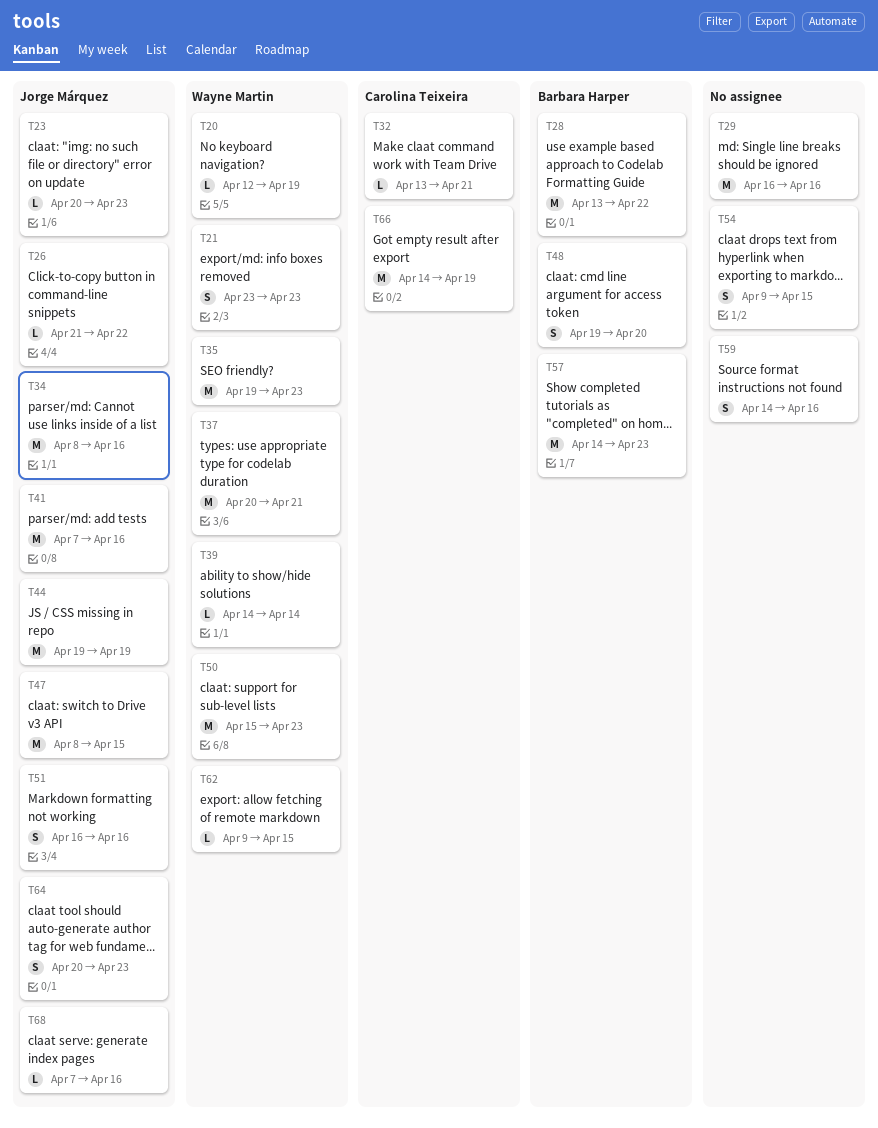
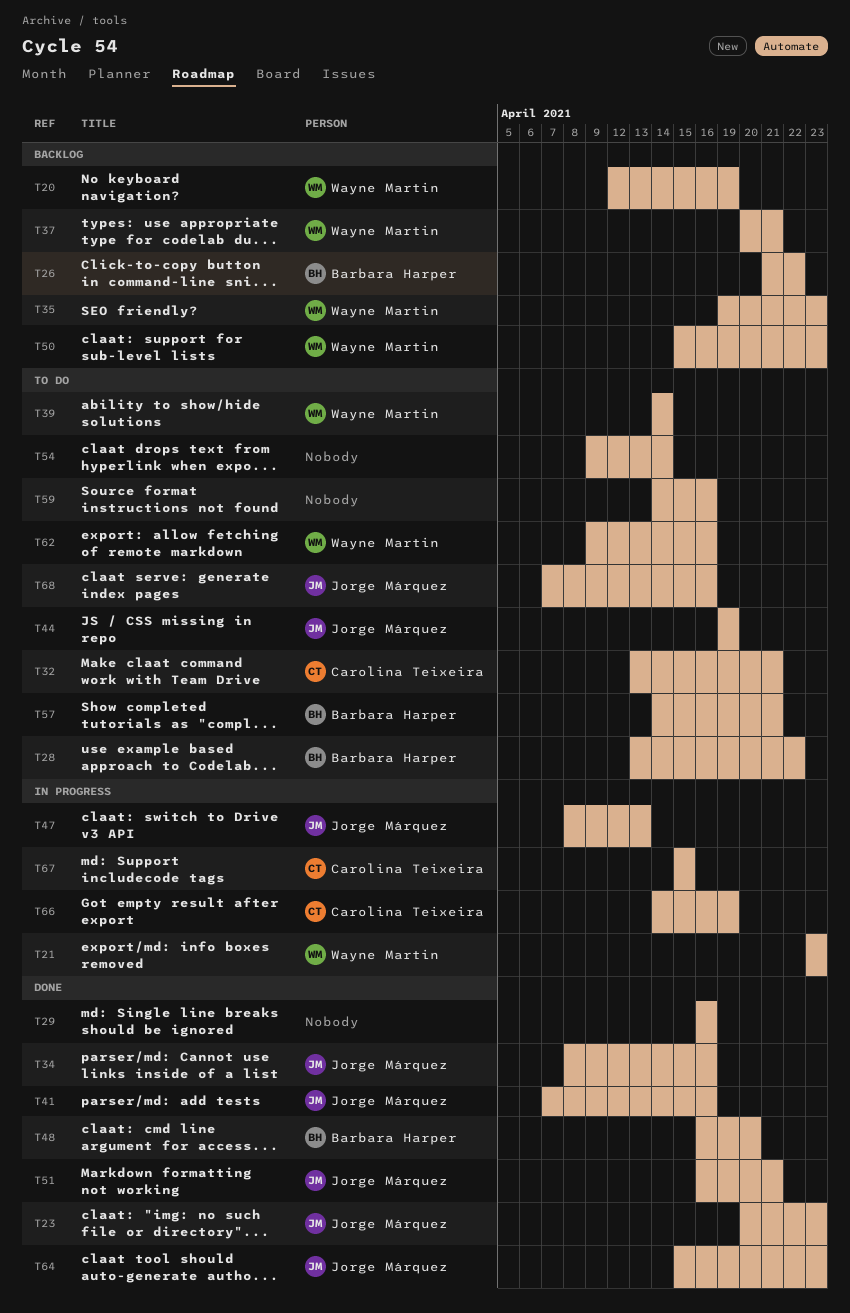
T26, owner: Jorge Márquez -> Barbara Harper
T47, due: Apr 15 -> Apr 13
T48, start: Apr 19 -> Apr 16
T51, due: Apr 16 -> Apr 21
T54, due: Apr 15 -> Apr 14
T57, due: Apr 23 -> Apr 21
T62, due: Apr 15 -> Apr 16
T64, start: Apr 20 -> Apr 15
T67: none -> present

